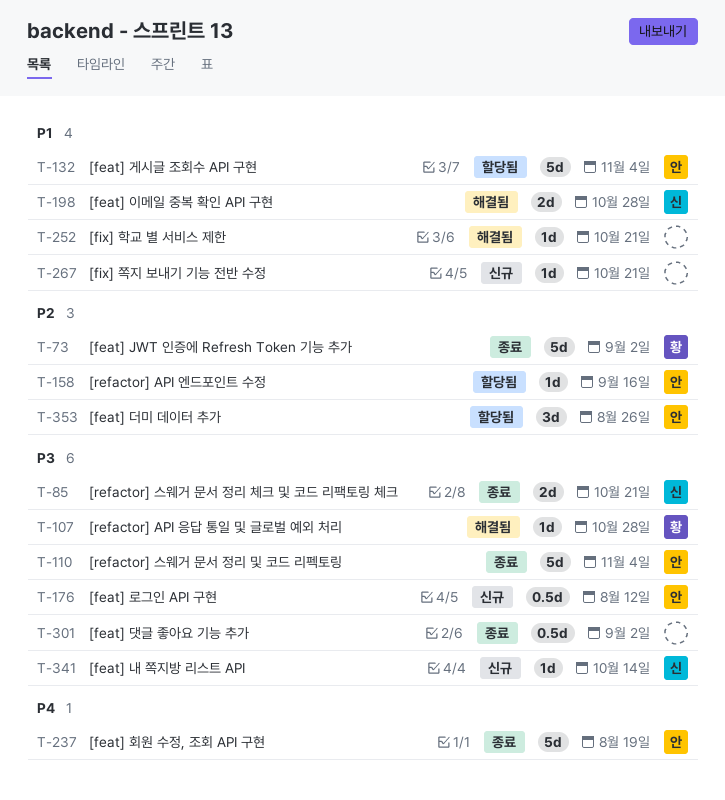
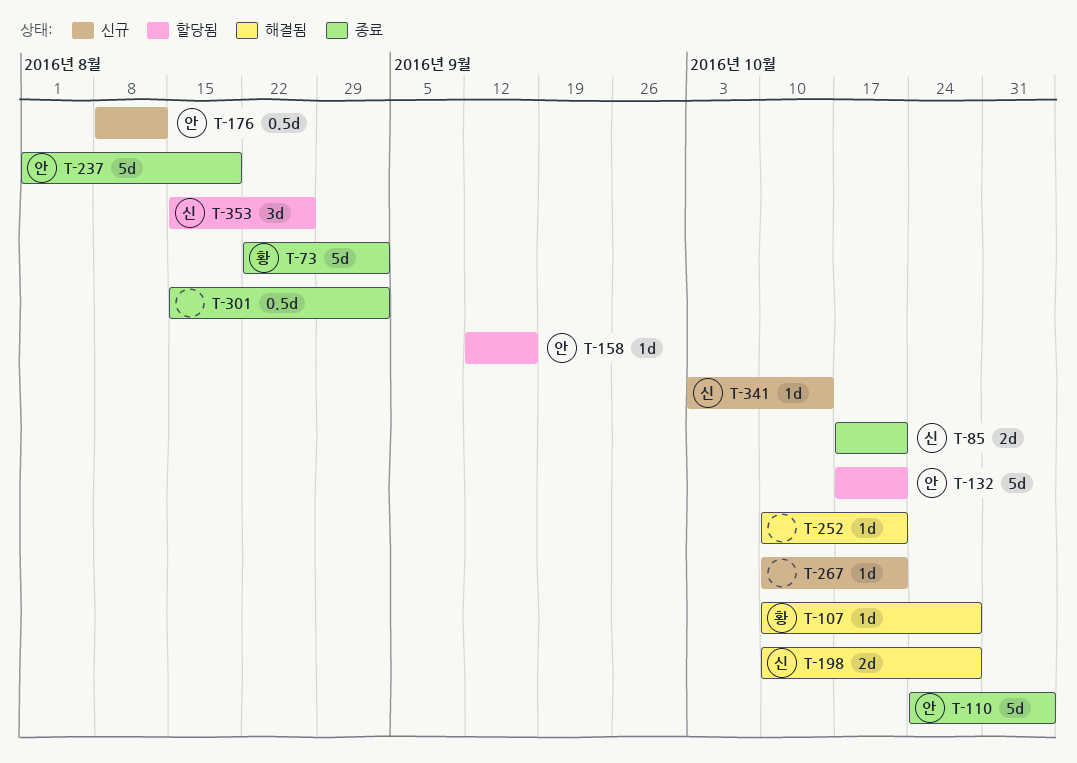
T-132, due: Nov 4 -> Oct 21
T-353, owner: 안 -> 신

